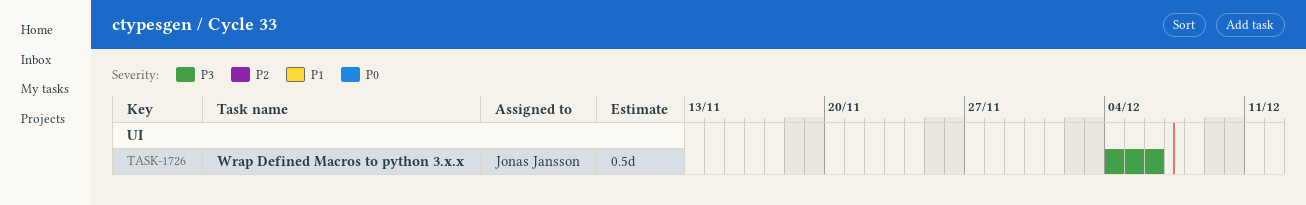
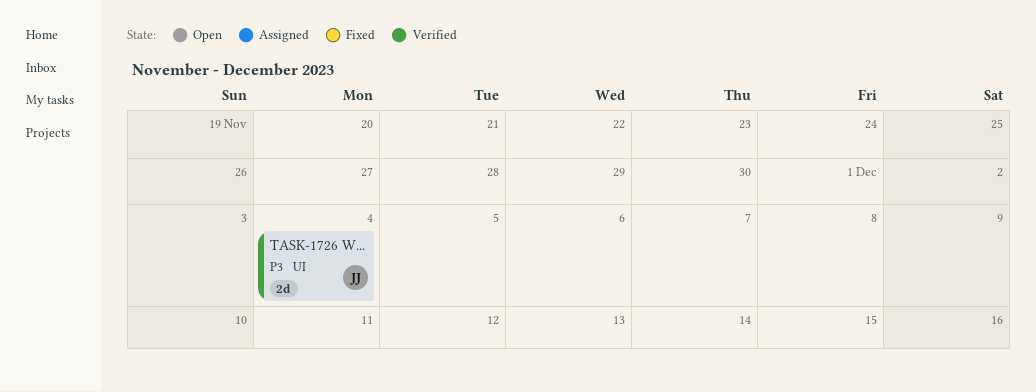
TASK-1726, estimate: 0.5d -> 2d
TASK-1726, due: Dec 6 -> Dec 4

